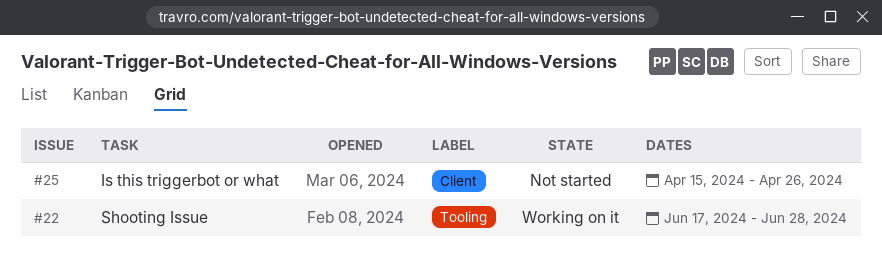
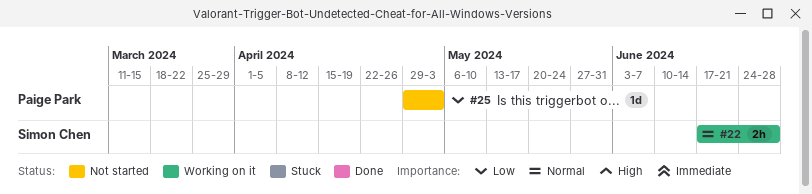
#25, start: Apr 15 -> Apr 29
#25, due: Apr 26 -> May 3

